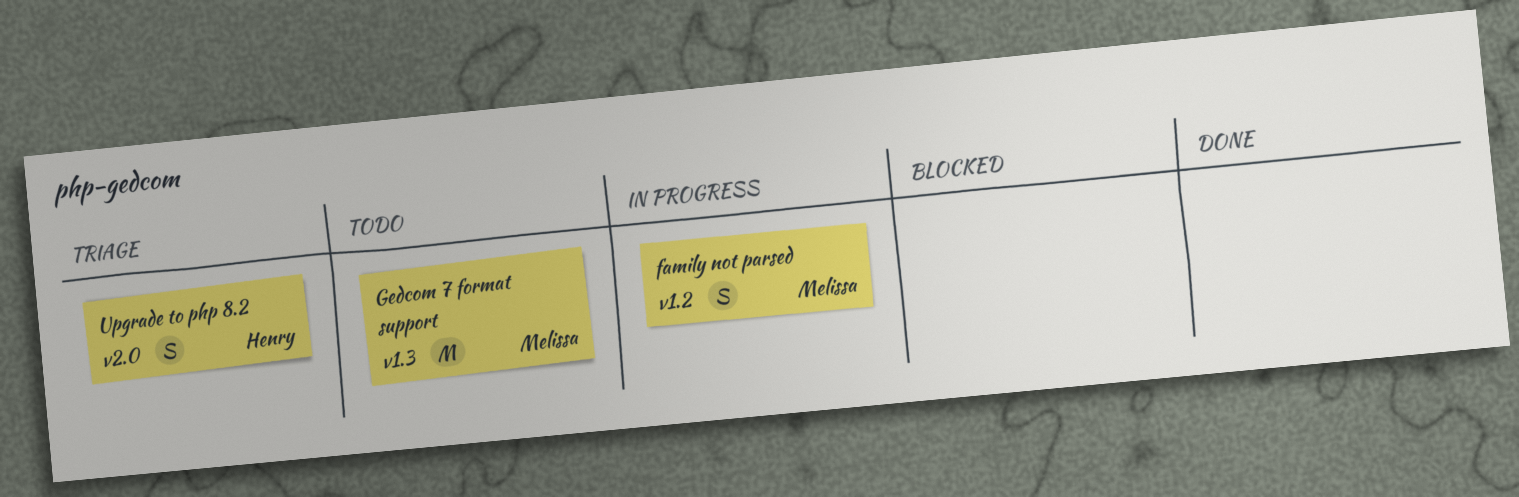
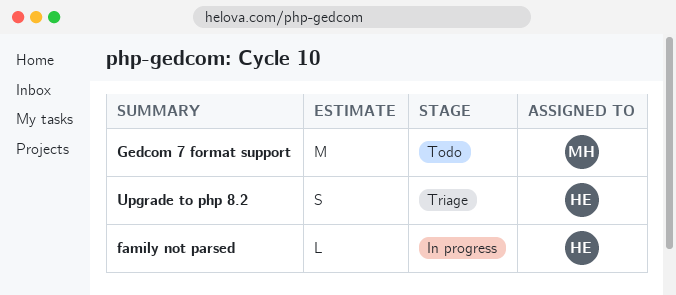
family not parsed, owner: Melissa -> Henry
family not parsed, estimate: S -> L

